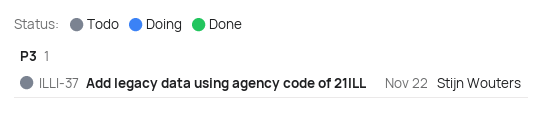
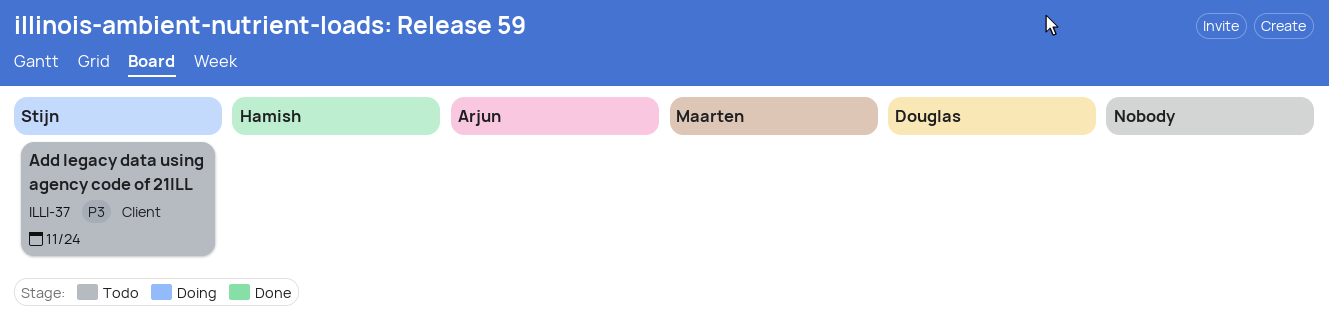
ILLI-37, due: Nov 22 -> Nov 24

